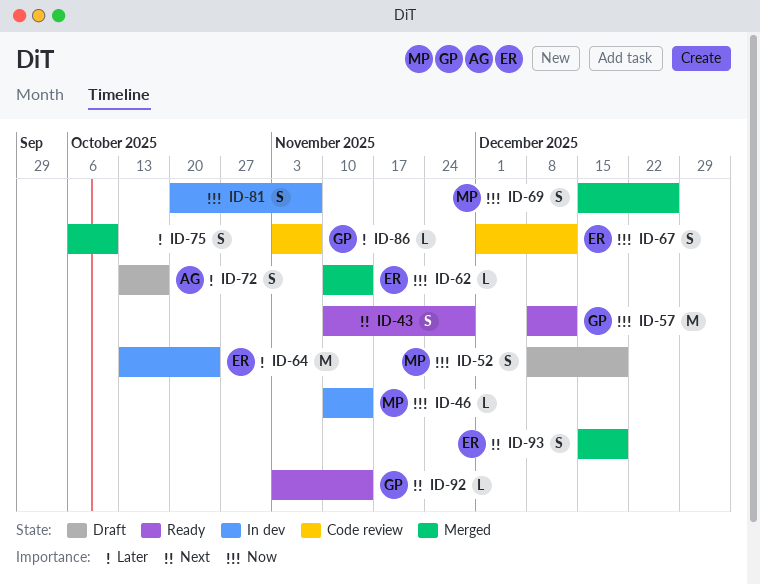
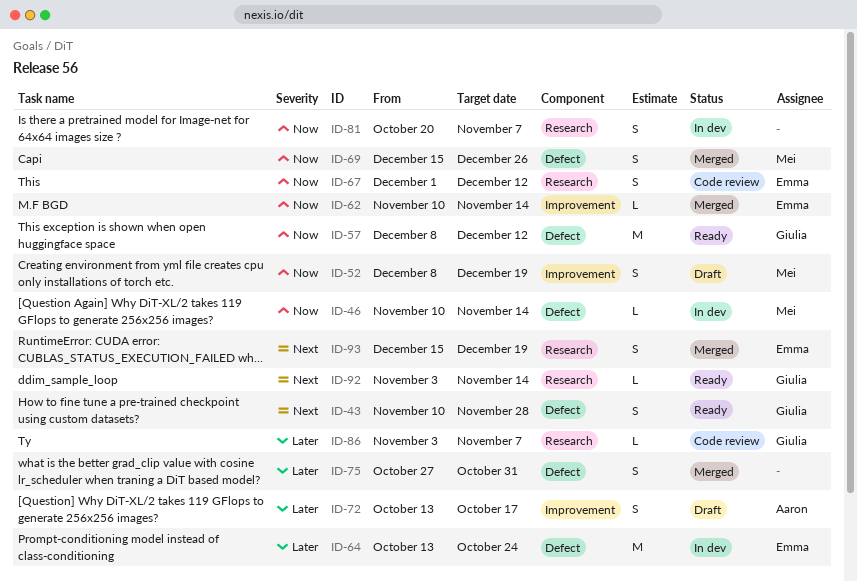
ID-43, owner: none -> Giulia
ID-75, start: Oct 6 -> Oct 27
ID-75, due: Oct 10 -> Oct 31

